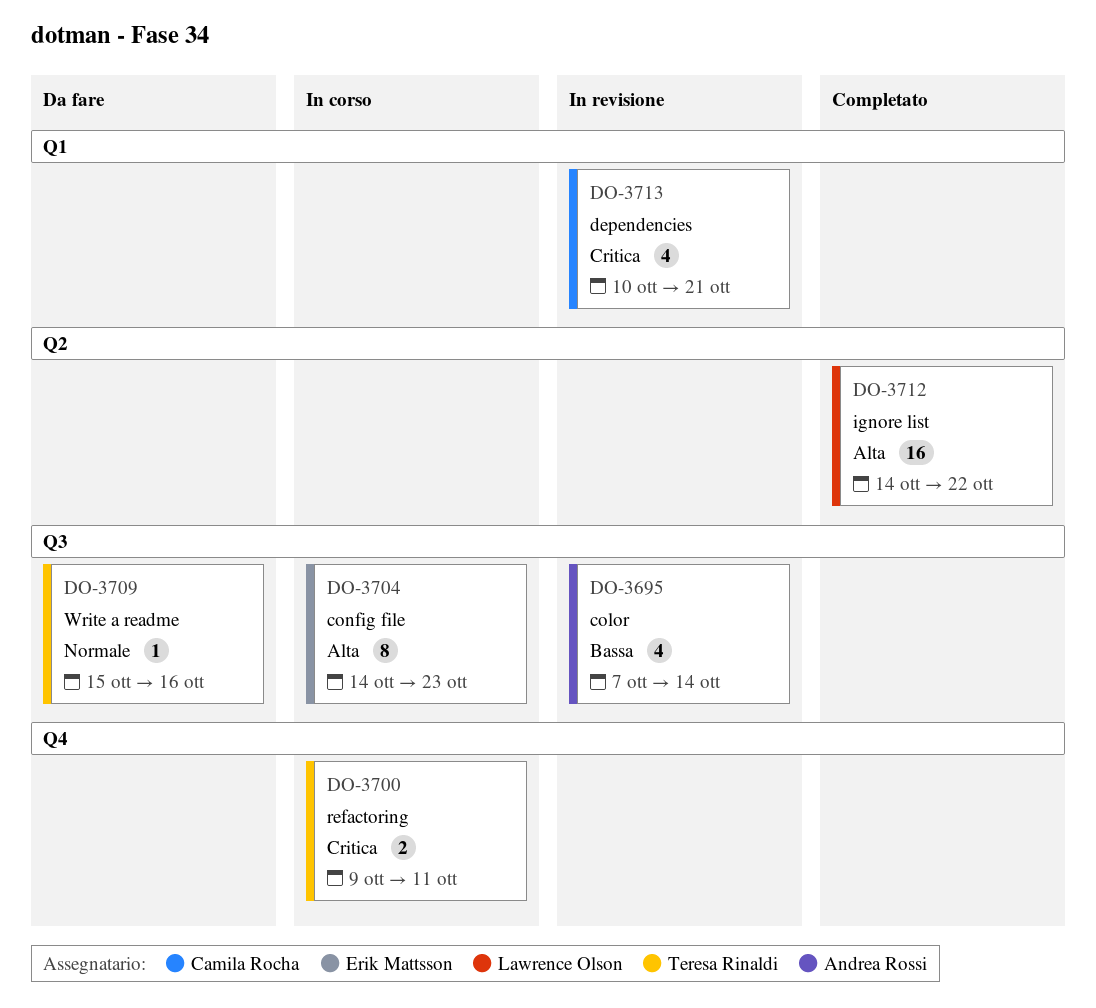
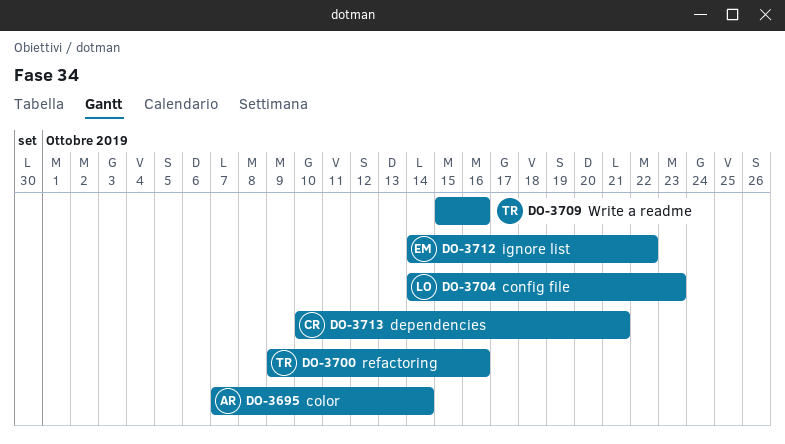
DO-3700, due: Oct 11 -> Oct 16
DO-3704, owner: Erik Mattsson -> Lawrence Olson
DO-3712, owner: Lawrence Olson -> Erik Mattsson

